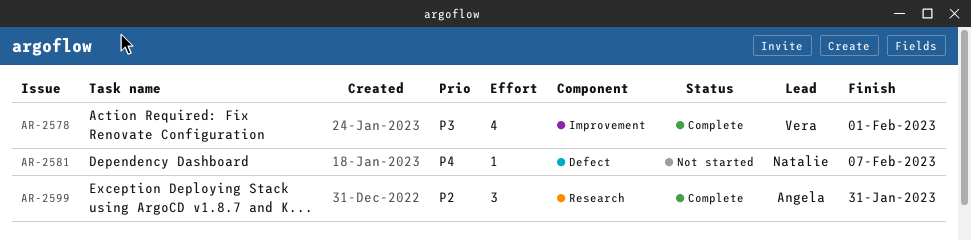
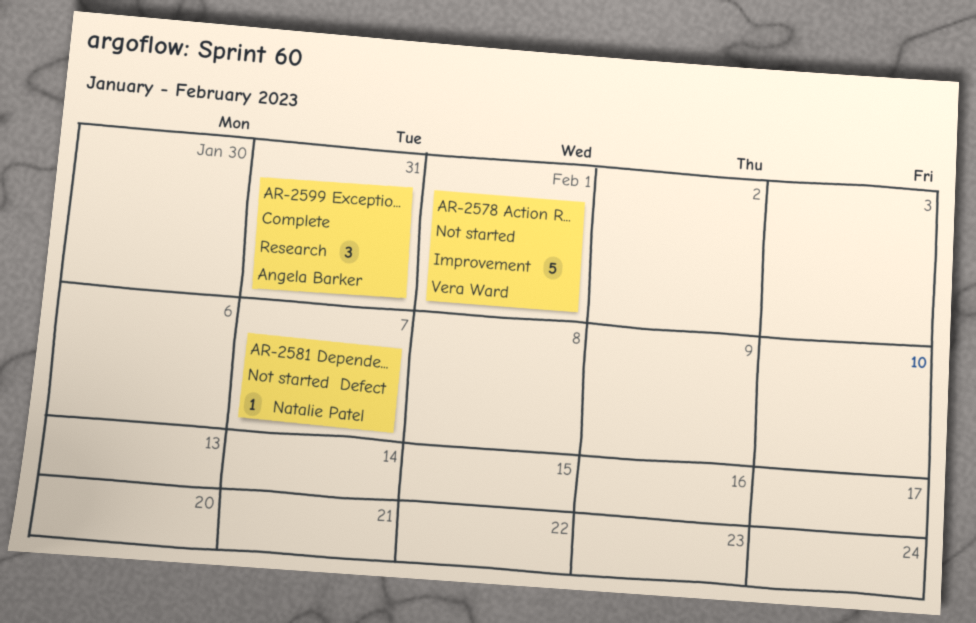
AR-2578, status: Complete -> Not started
AR-2578, estimate: 4 -> 5

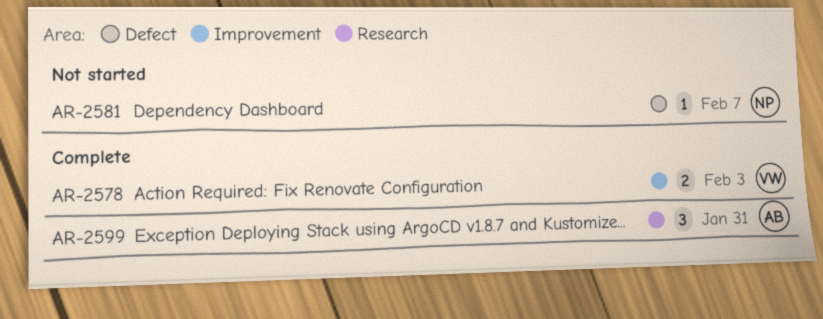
AR-2578, status: Not started -> Complete
AR-2578, estimate: 5 -> 2
AR-2578, due: Feb 1 -> Feb 3

